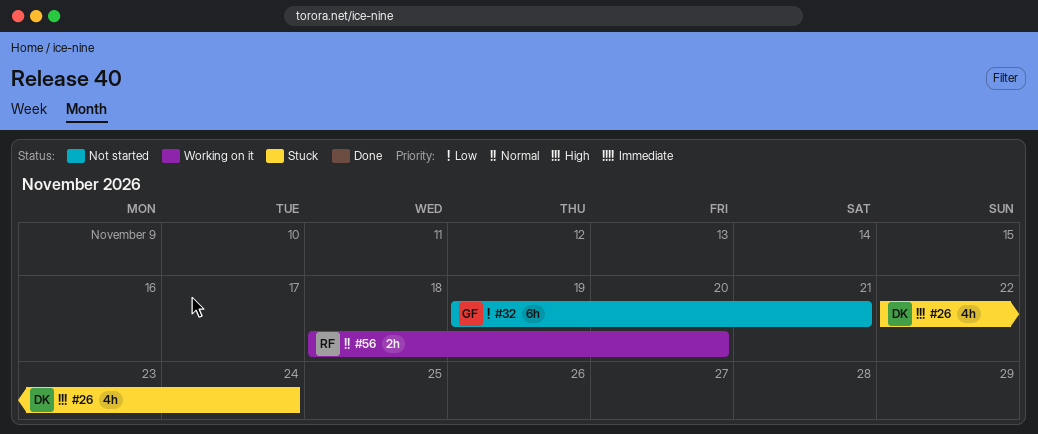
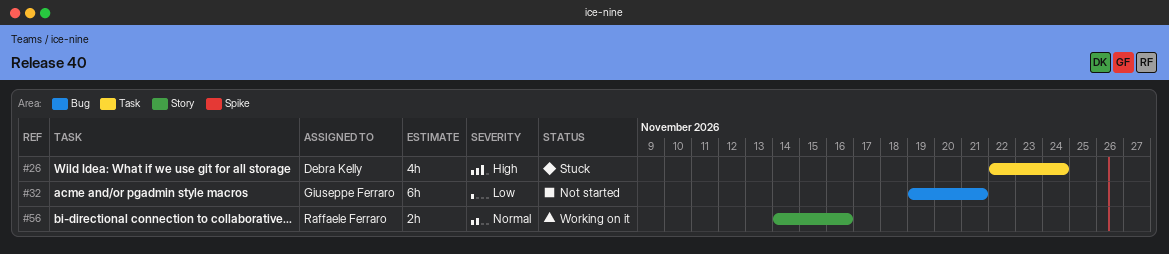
#56, start: Nov 18 -> Nov 14
#56, due: Nov 20 -> Nov 16

